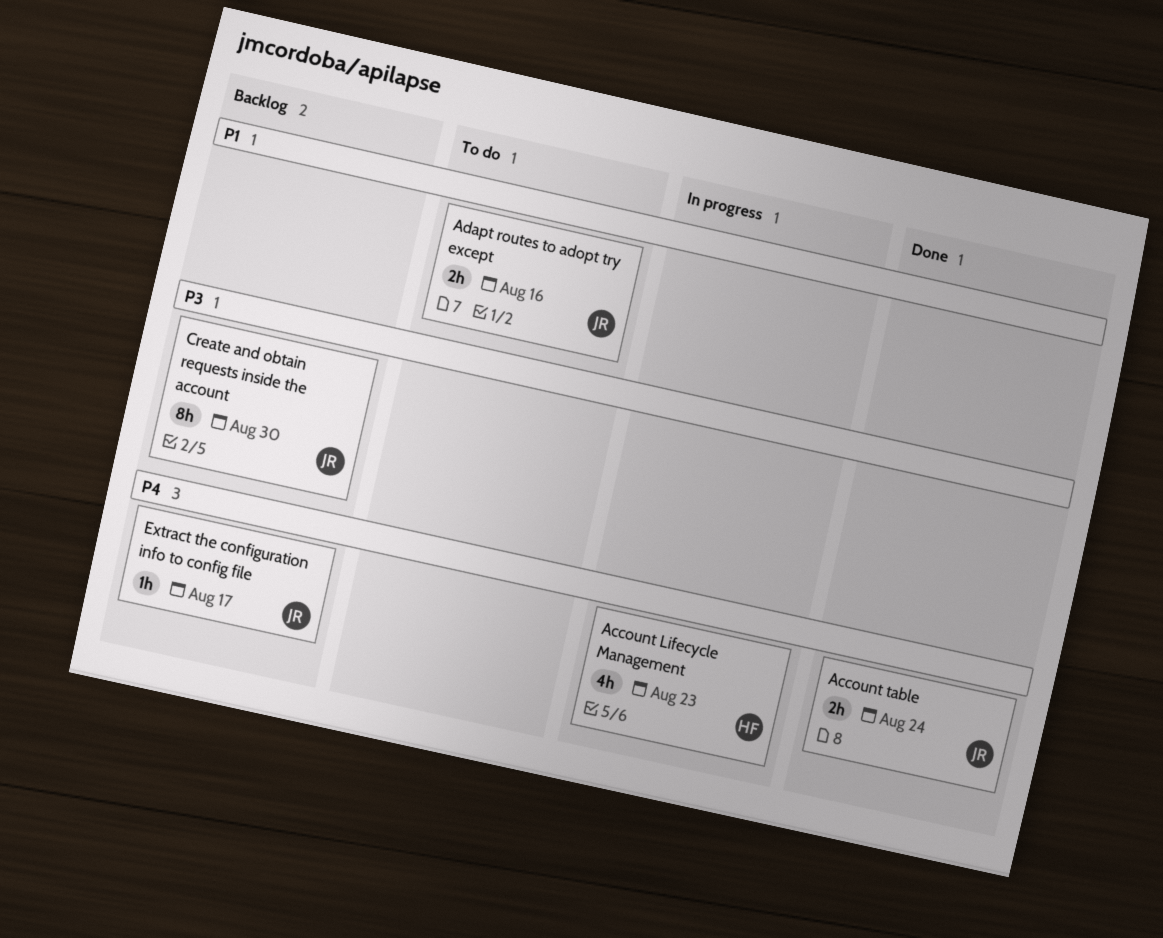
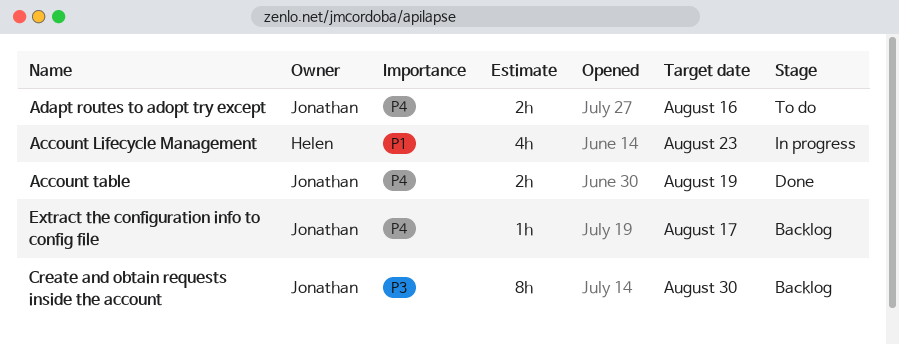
Account Lifecycle Management, priority: P4 -> P1
Account table, due: Aug 24 -> Aug 19
Adapt routes to adopt try except, priority: P1 -> P4

